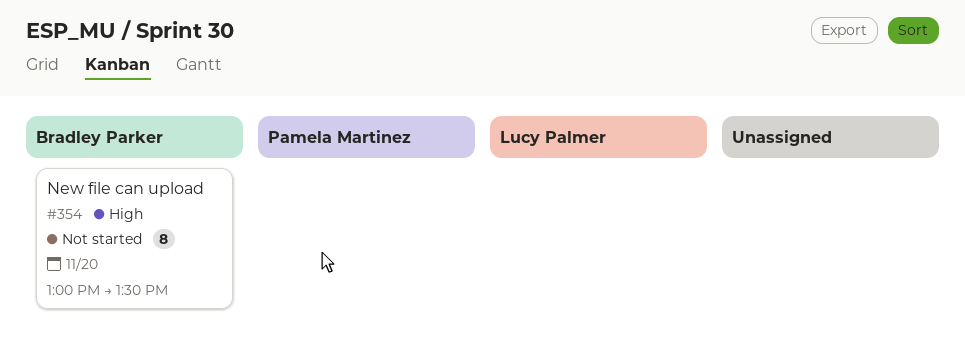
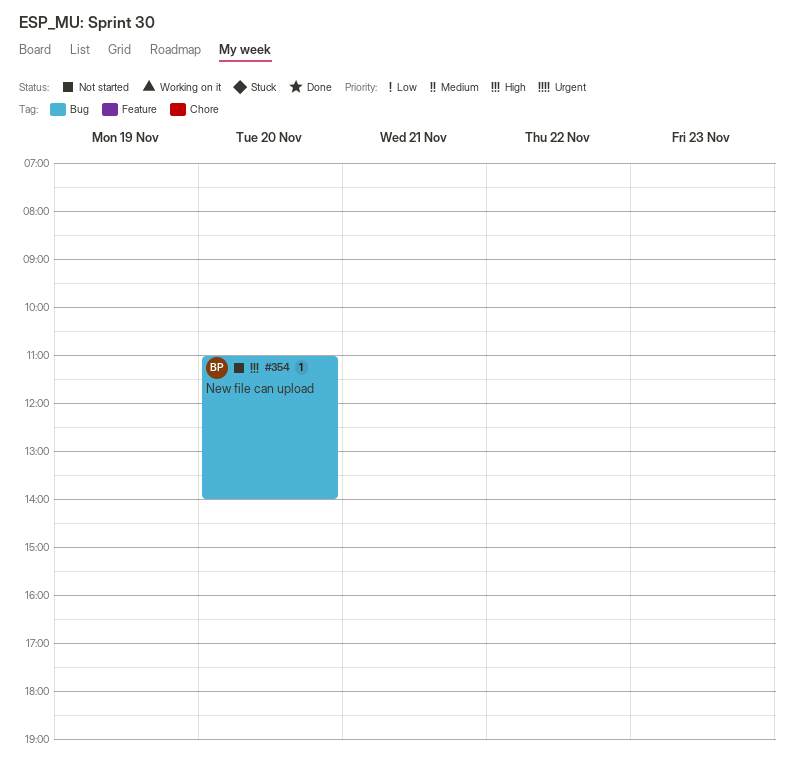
#354, estimate: 8 -> 1
#354, begins: 13:00 -> 11:00
#354, ends: 13:30 -> 14:00

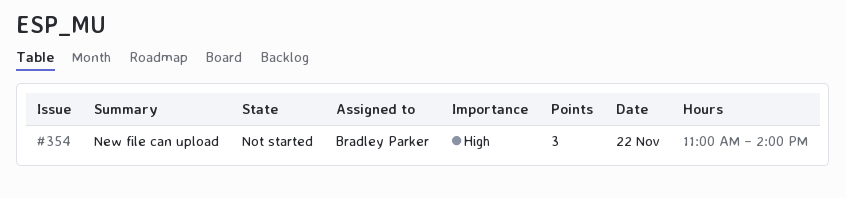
#354, estimate: 1 -> 3
#354, day: Nov 20 -> Nov 22

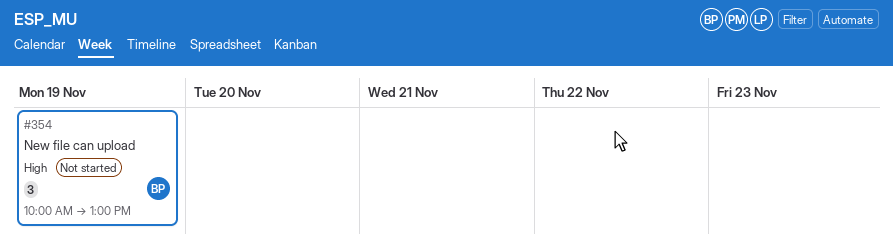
#354, day: Nov 22 -> Nov 19
#354, begins: 11:00 -> 10:00
#354, ends: 14:00 -> 13:00

